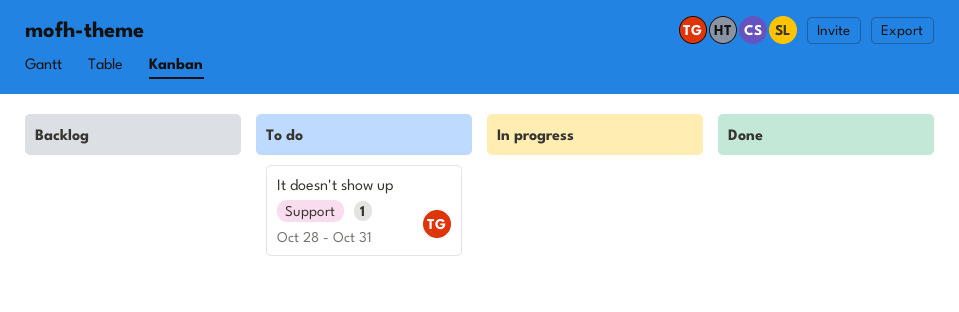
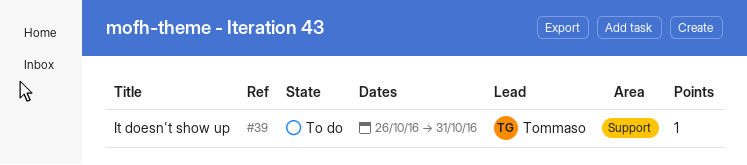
It doesn't show up, start: Oct 28 -> Oct 26

